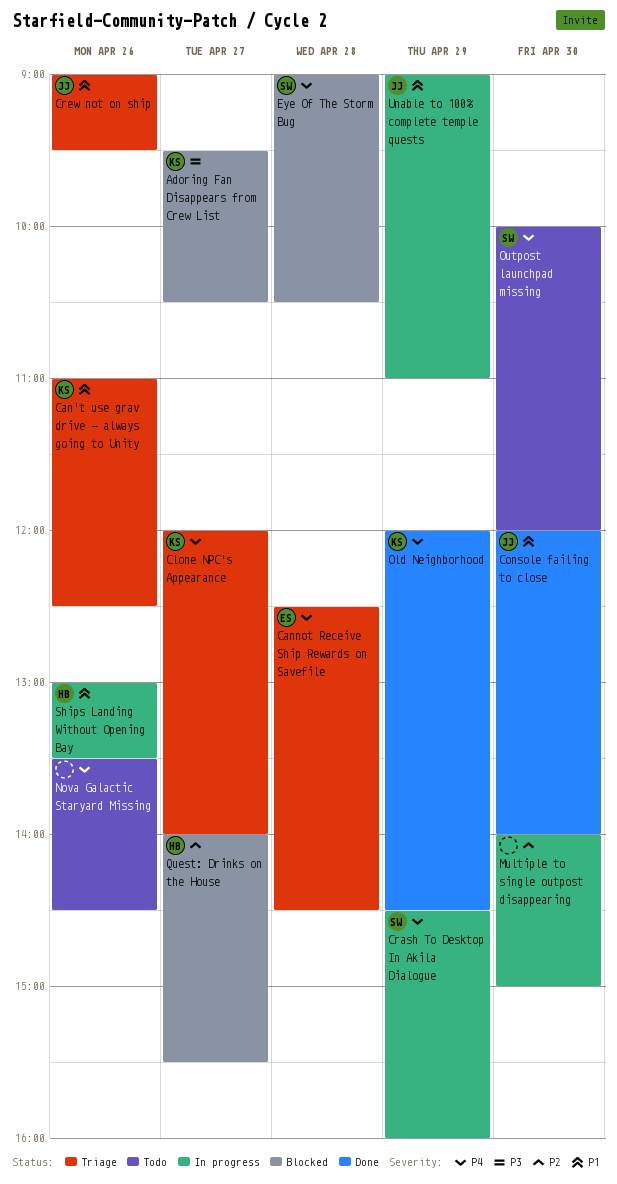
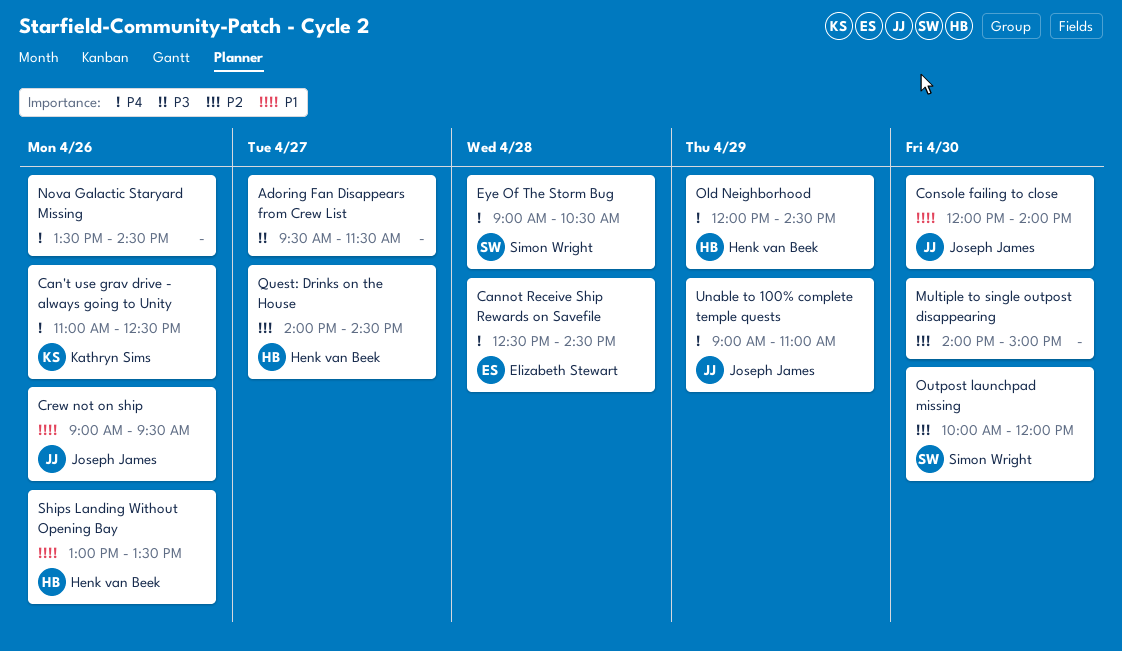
Adoring Fan Disappears from Crew List, owner: Kathryn Sims -> none
Adoring Fan Disappears from Crew List, ends: 10:30 -> 11:30
Can't use grav drive - always going to Unity, priority: P1 -> P4
Clone NPC's Appearance: present -> none
Crash To Desktop In Akila Dialogue: present -> none
Old Neighborhood, owner: Kathryn Sims -> Henk van Beek
Outpost launchpad missing, priority: P4 -> P2
Quest: Drinks on the House, ends: 15:30 -> 14:30
Unable to 100% complete temple quests, priority: P1 -> P4

